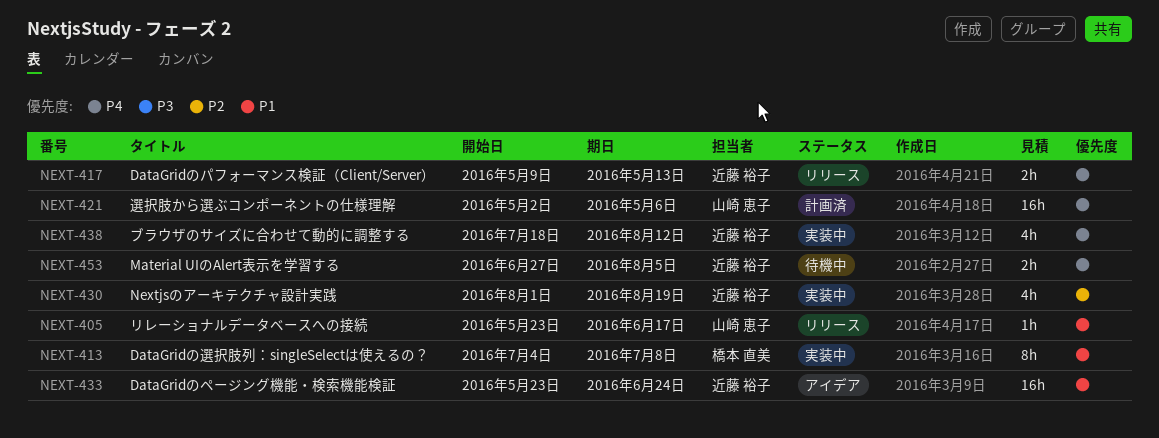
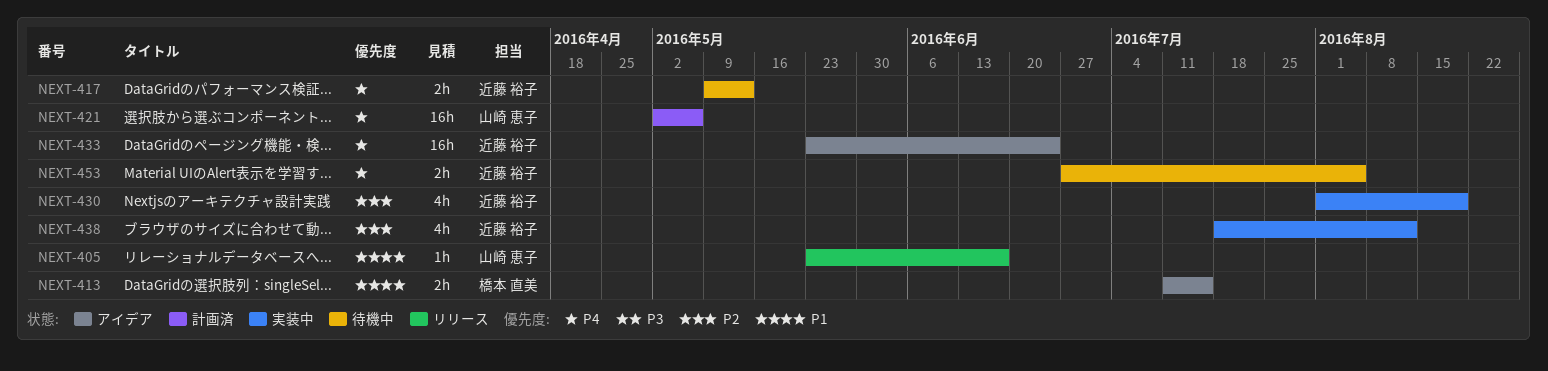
NEXT-413, status: 実装中 -> アイデア
NEXT-413, estimate: 8h -> 2h
NEXT-413, start: Jul 4 -> Jul 11
NEXT-413, due: Jul 8 -> Jul 15
NEXT-417, status: リリース -> 待機中
NEXT-433, priority: P1 -> P4
NEXT-438, priority: P4 -> P2

